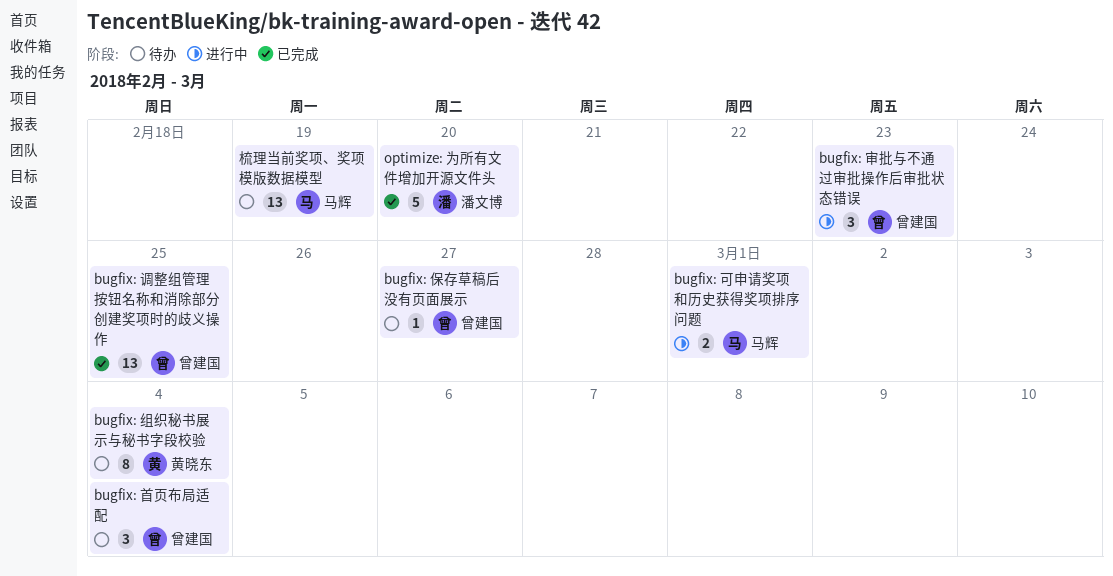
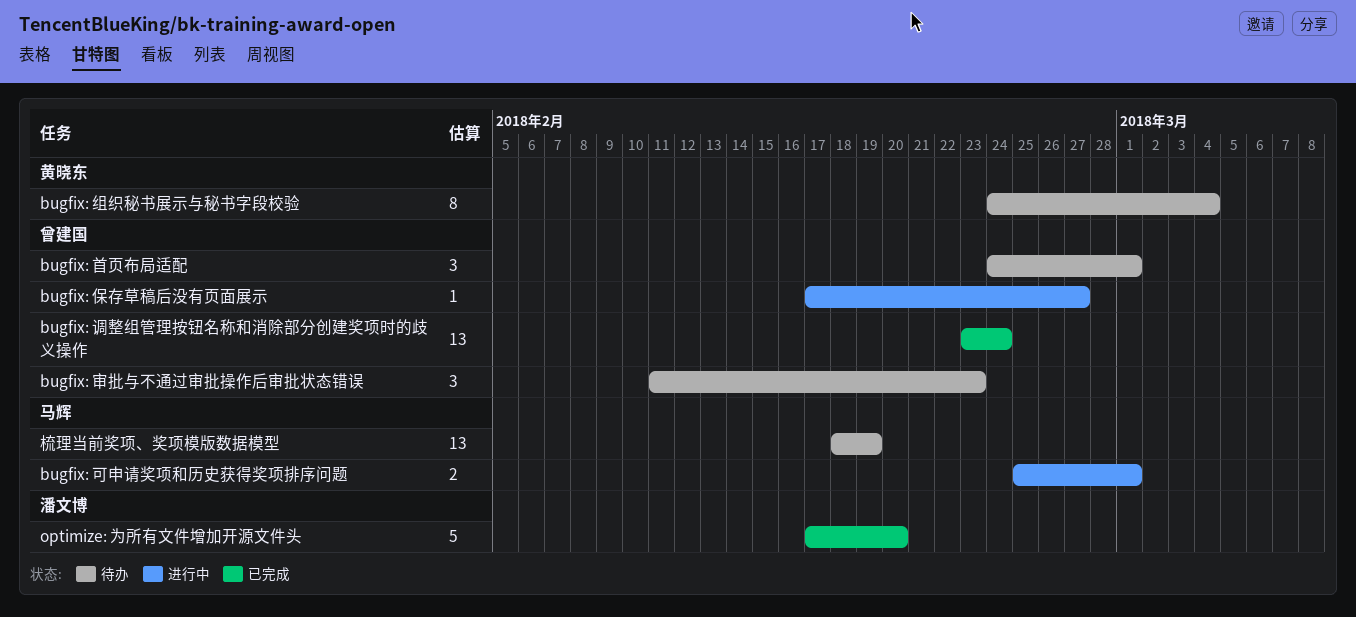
bugfix: 保存草稿后没有页面展示, status: 待办 -> 进行中
bugfix: 审批与不通过审批操作后审批状态错误, status: 进行中 -> 待办
bugfix: 调整组管理按钮名称和消除部分创建奖项时的歧义操作, due: Feb 25 -> Feb 24
bugfix: 首页布局适配, due: Mar 4 -> Mar 1

